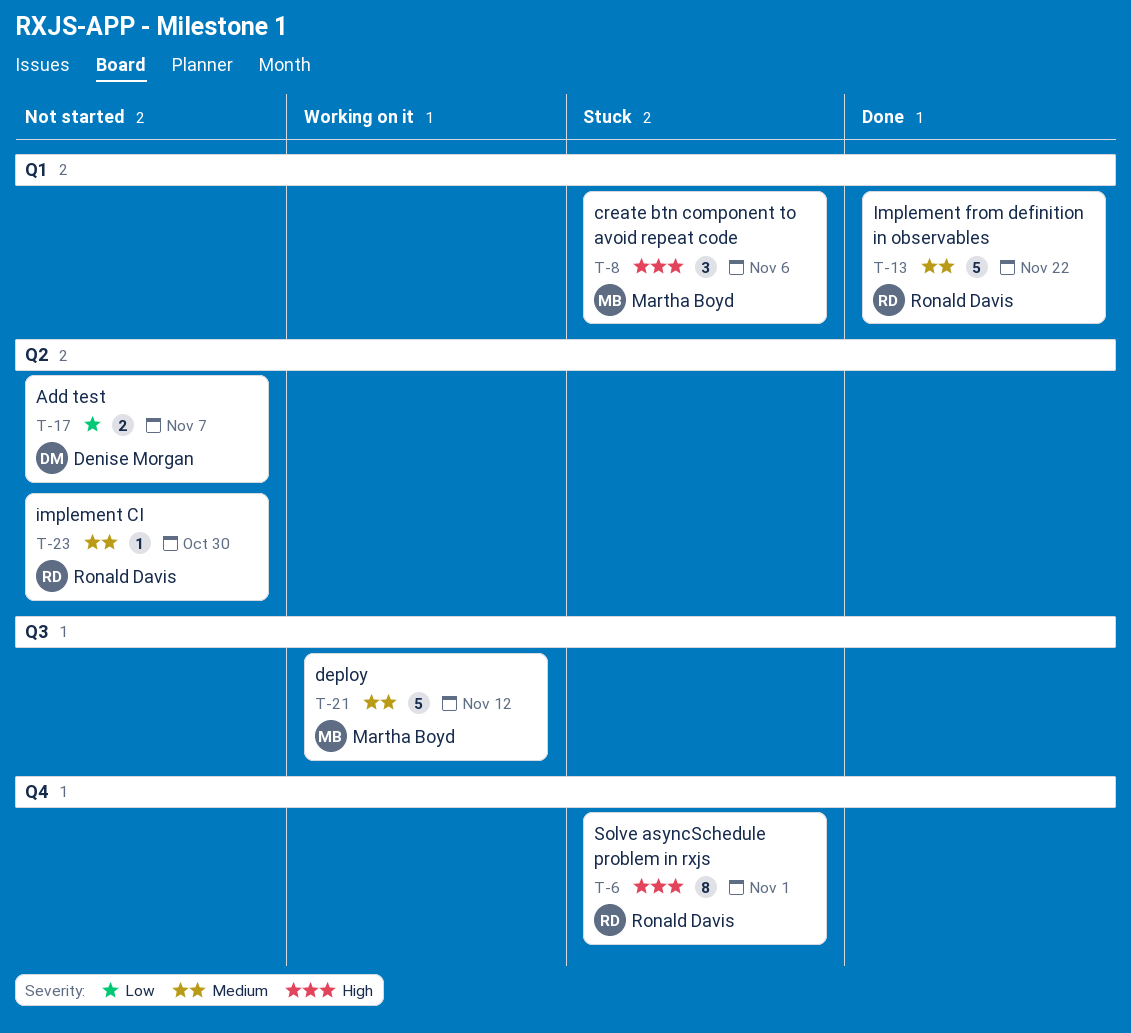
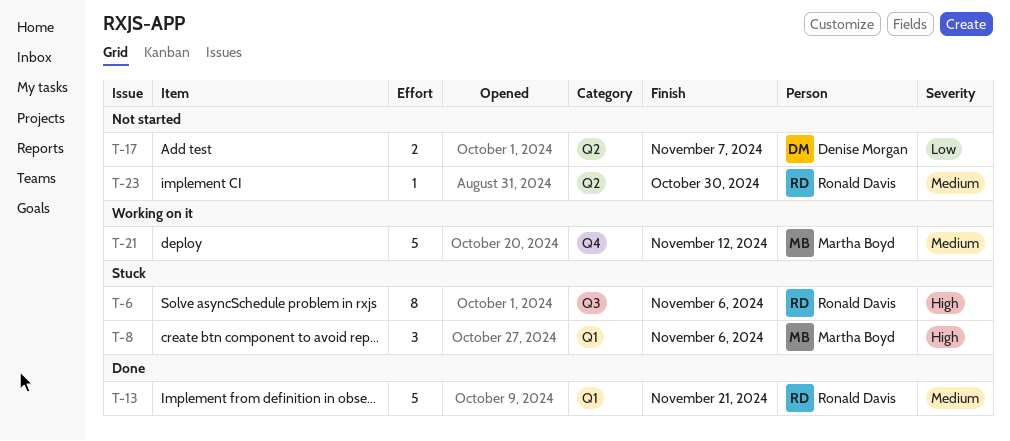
T-6, label: Q4 -> Q3
T-6, due: Nov 1 -> Nov 6
T-13, due: Nov 22 -> Nov 21
T-21, label: Q3 -> Q4

